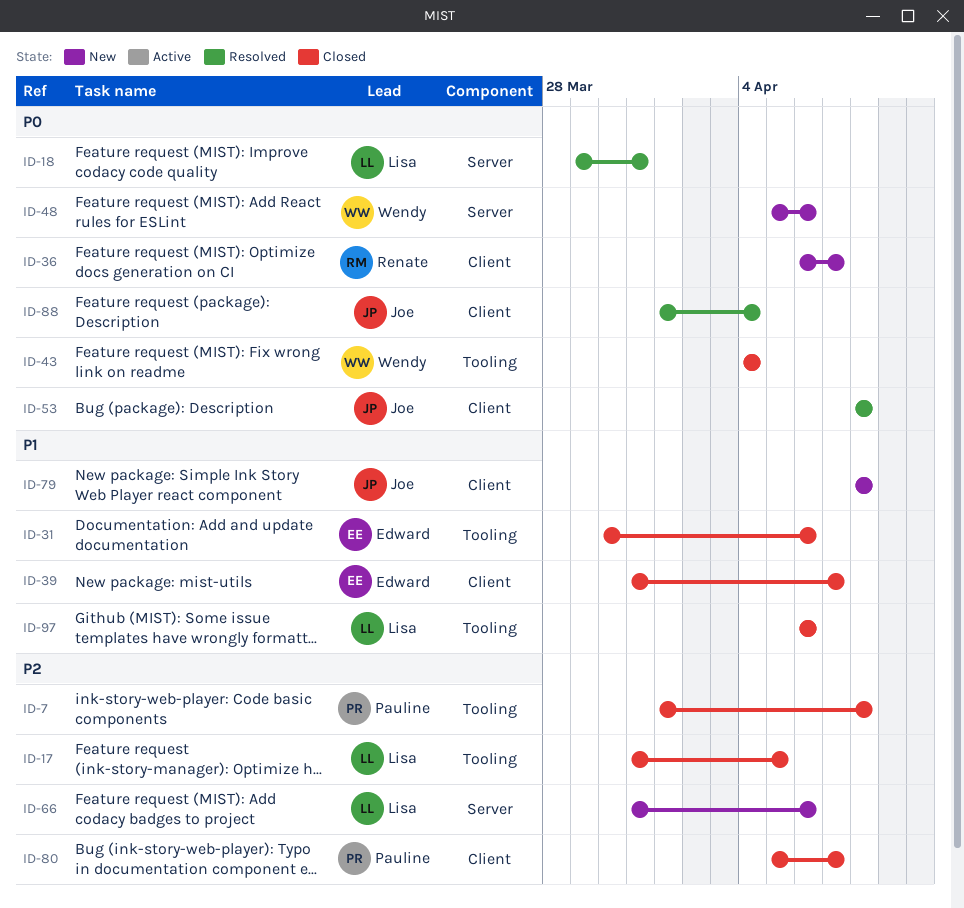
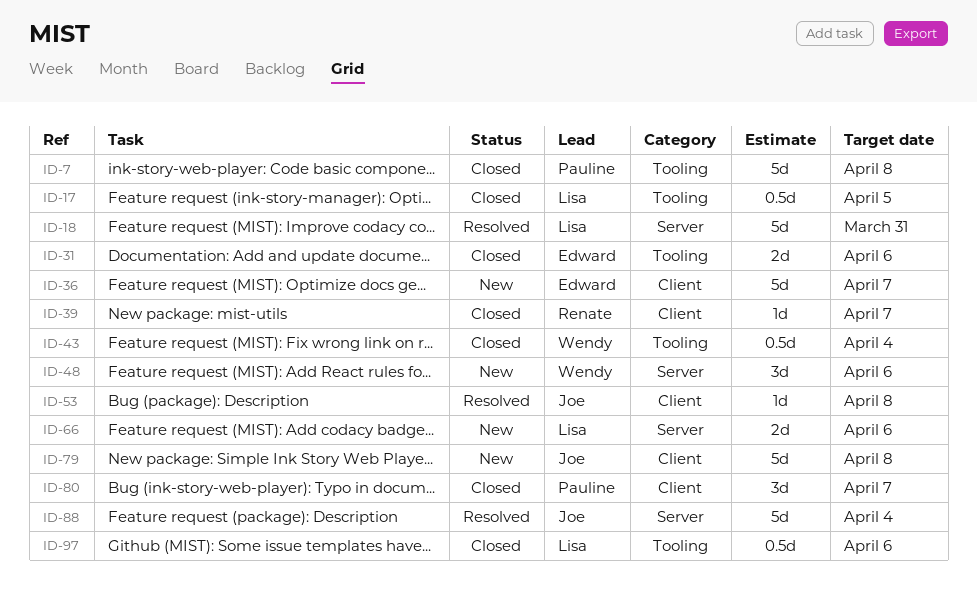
ID-36, owner: Renate -> Edward
ID-39, owner: Edward -> Renate
ID-88, label: Client -> Server

